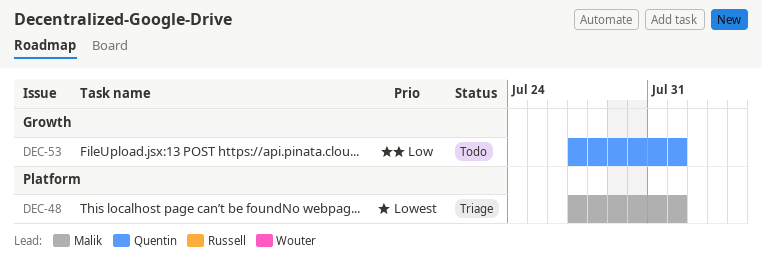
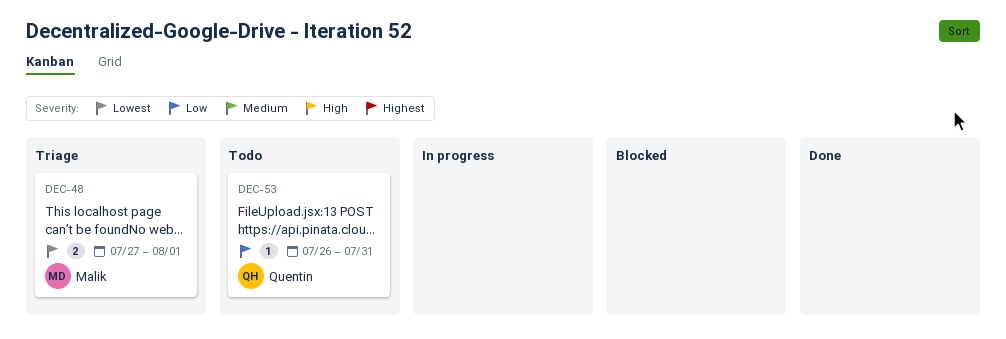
DEC-53, start: Jul 27 -> Jul 26
DEC-53, due: Aug 1 -> Jul 31

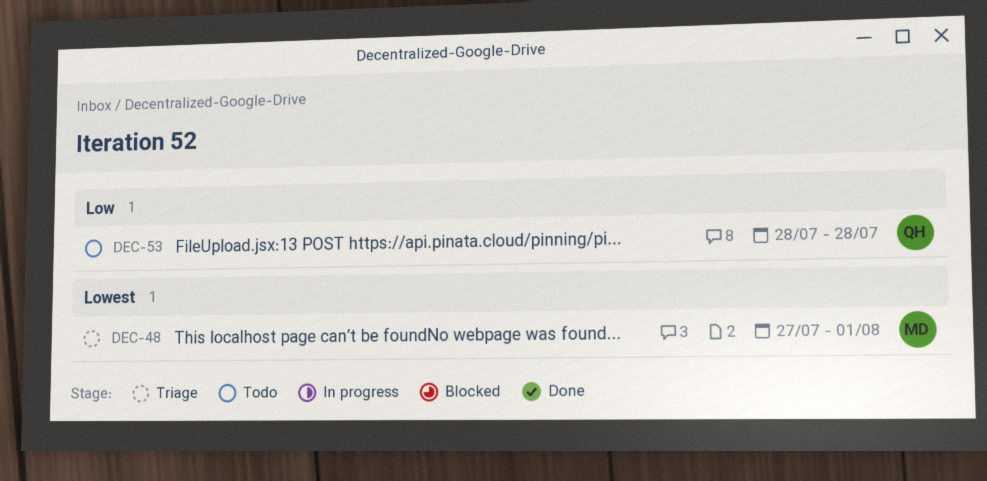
DEC-53, start: Jul 26 -> Jul 28
DEC-53, due: Jul 31 -> Jul 28

